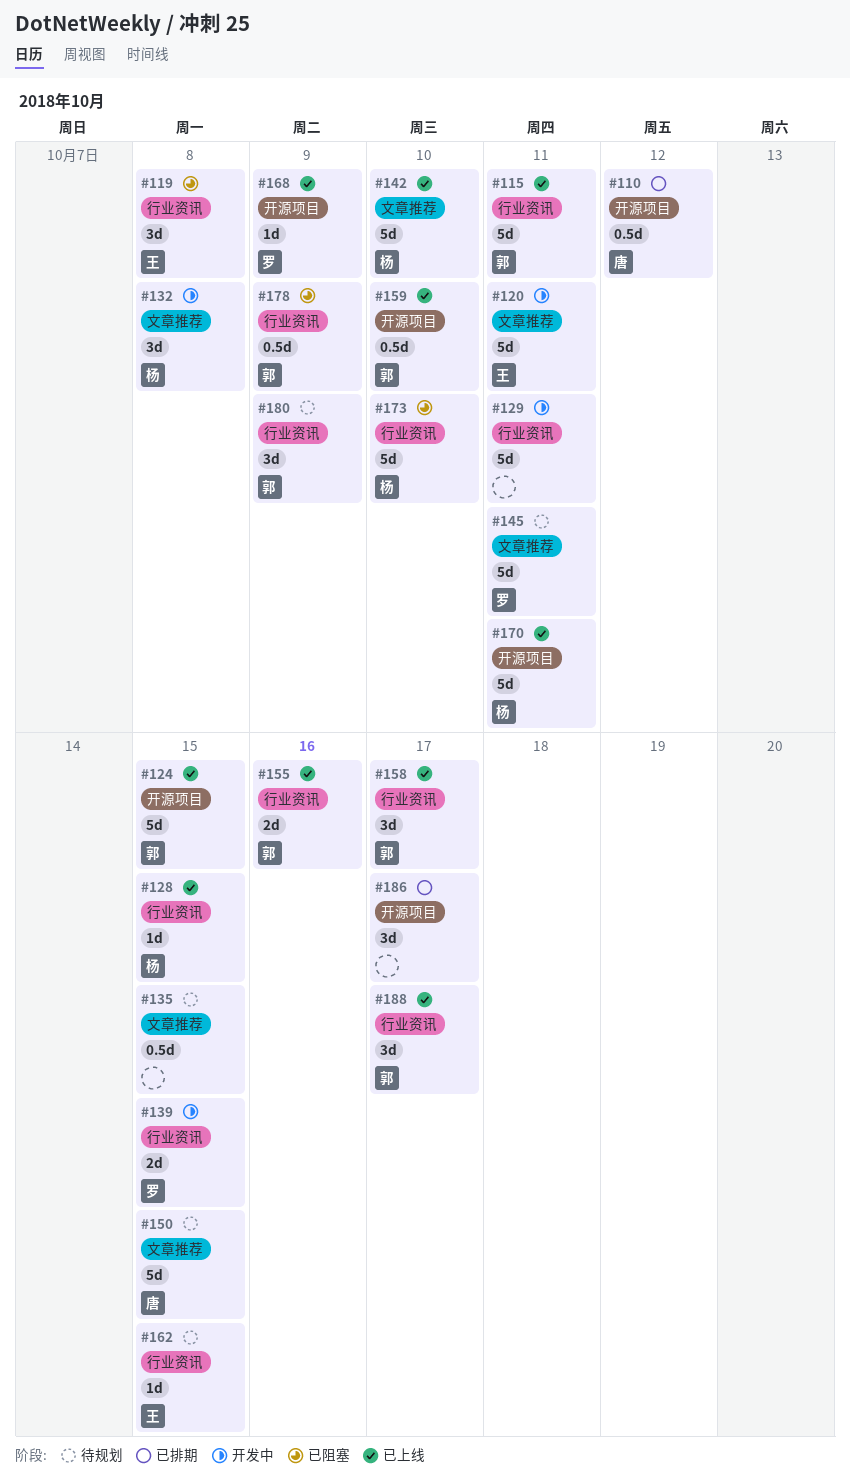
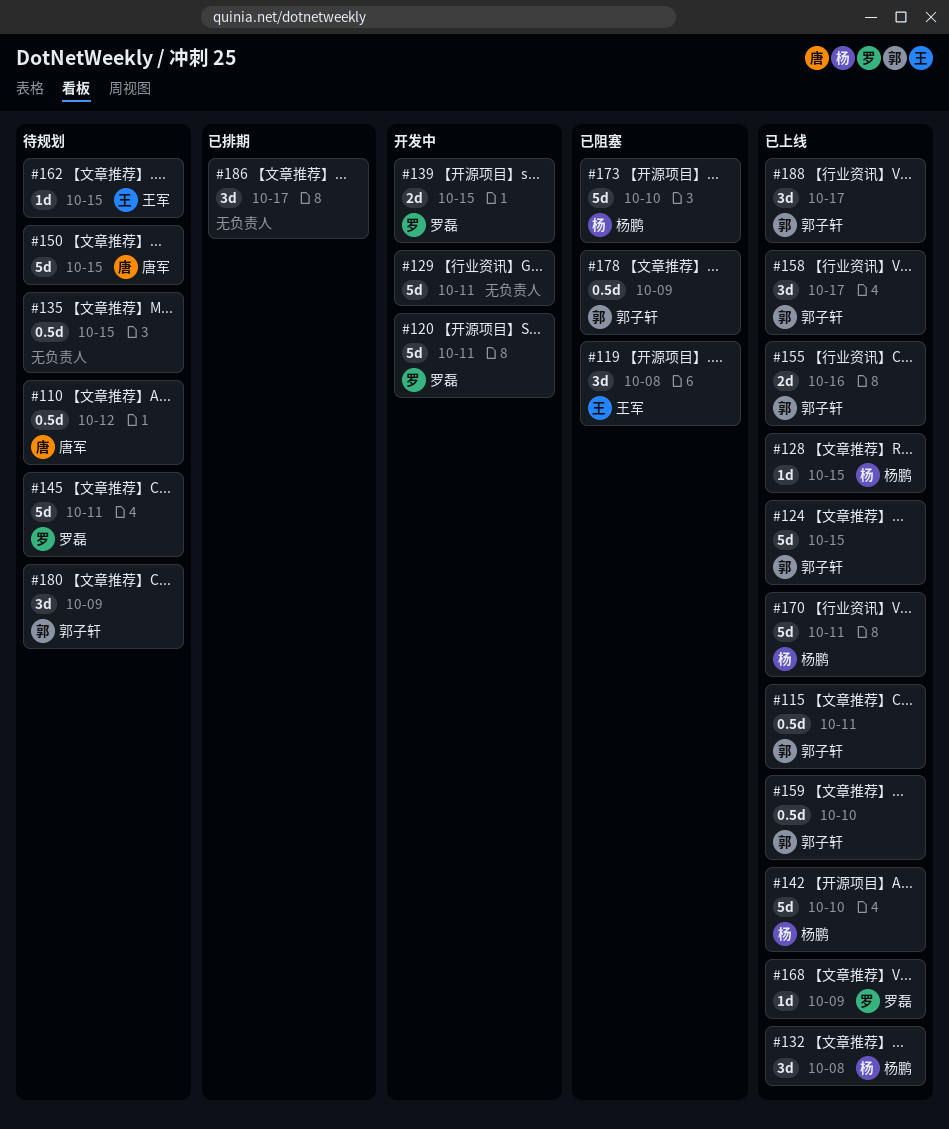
#110, status: 已排期 -> 待规划
#115, estimate: 5d -> 0.5d
#120, owner: 王军 -> 罗磊
#132, status: 开发中 -> 已上线

